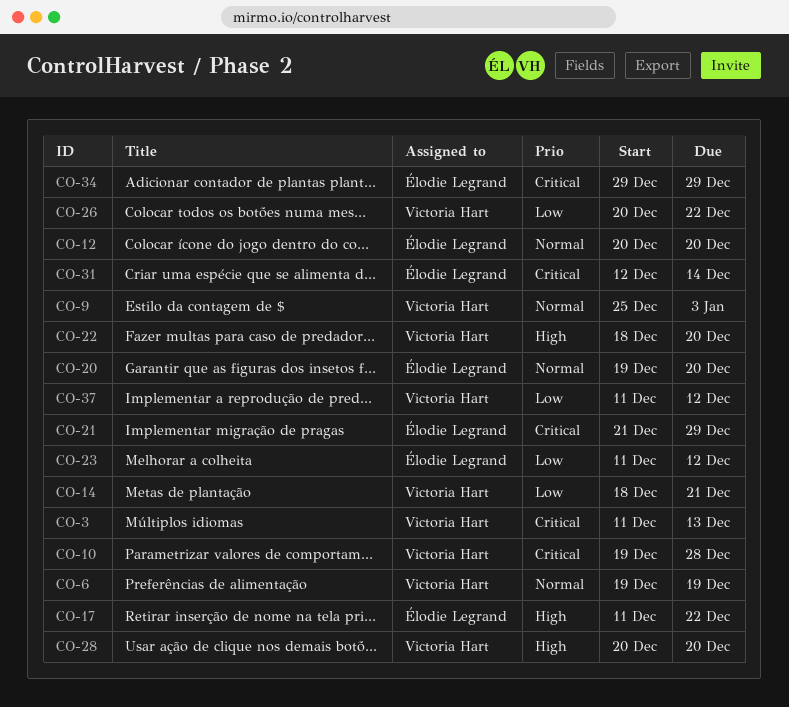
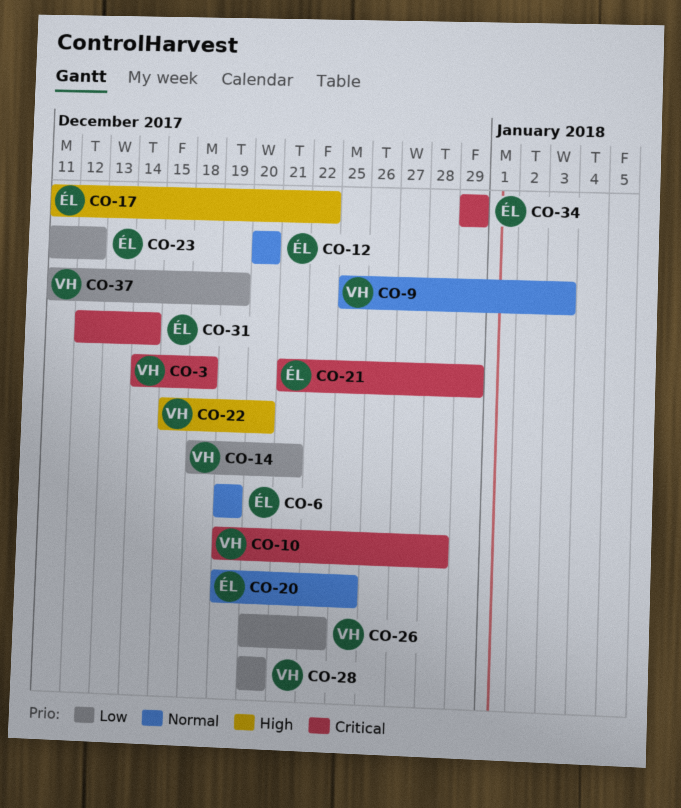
CO-3, start: Dec 11 -> Dec 14
CO-3, due: Dec 13 -> Dec 18
CO-6, owner: Victoria Hart -> Élodie Legrand
CO-20, due: Dec 20 -> Dec 25
CO-22, start: Dec 18 -> Dec 15
CO-28, priority: High -> Low
CO-37, due: Dec 12 -> Dec 19

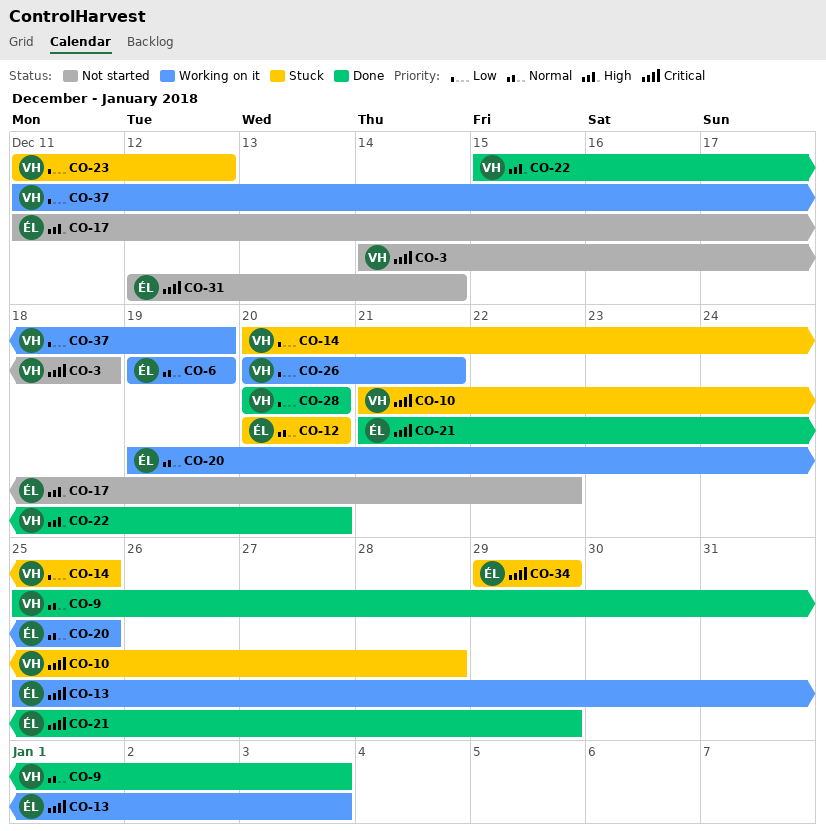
CO-10, start: Dec 19 -> Dec 21
CO-13: none -> present
CO-14, start: Dec 18 -> Dec 20
CO-14, due: Dec 21 -> Dec 25
CO-23, owner: ÉL -> VH
CO-26, due: Dec 22 -> Dec 21

